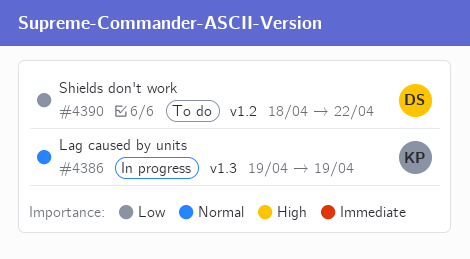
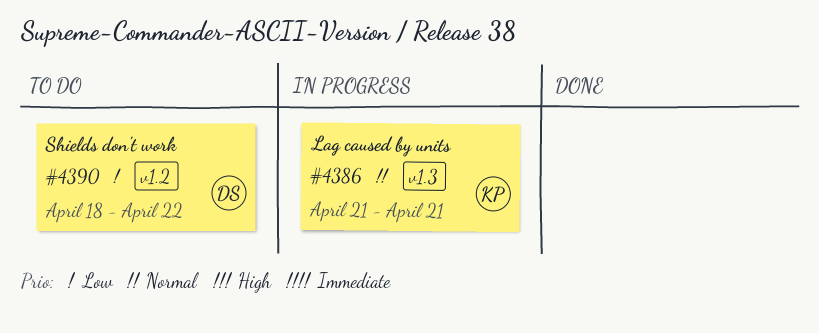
#4386, start: Apr 19 -> Apr 21
#4386, due: Apr 19 -> Apr 21

